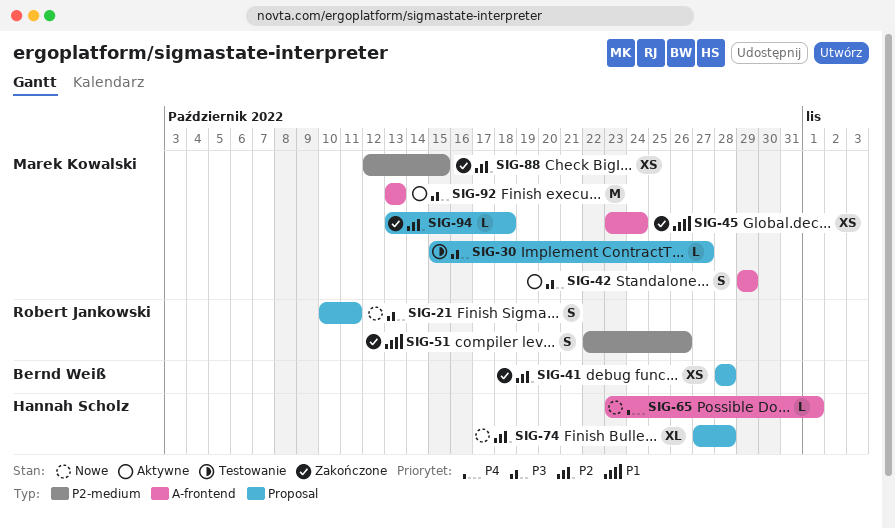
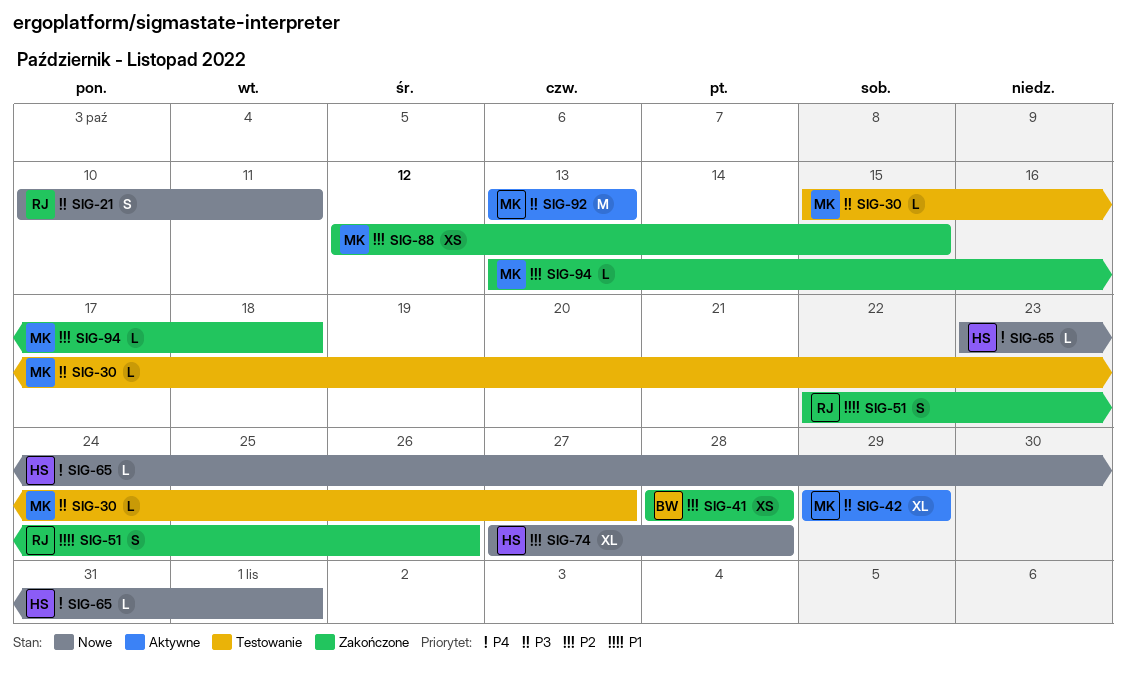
SIG-42, estimate: S -> XL
SIG-45: present -> none

